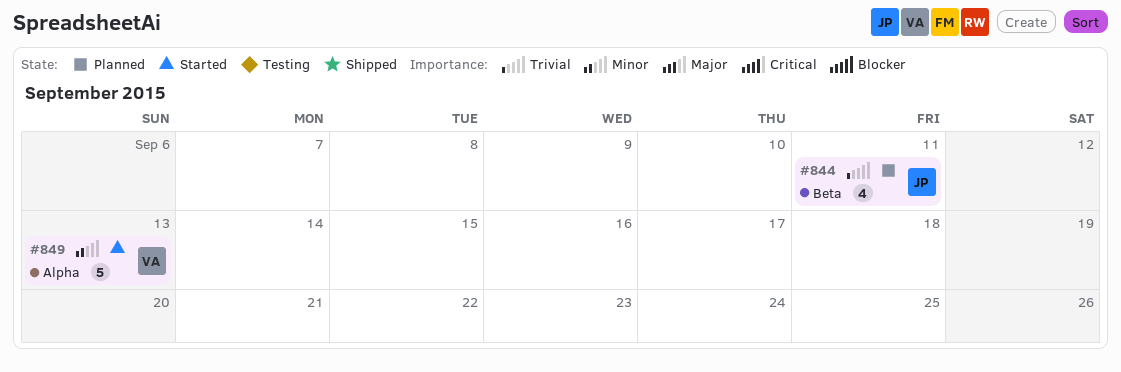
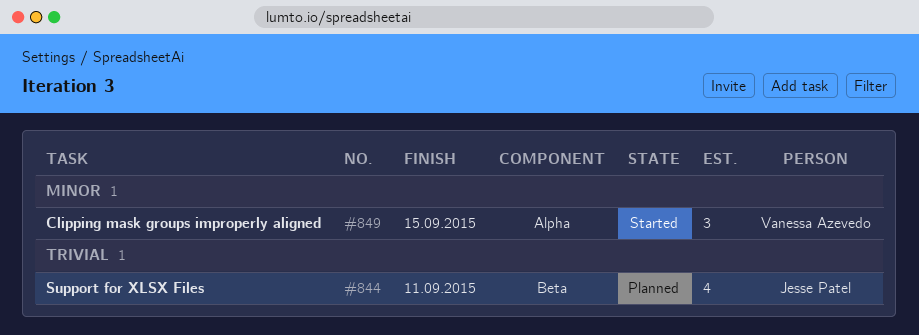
#849, estimate: 5 -> 3
#849, due: Sep 13 -> Sep 15

